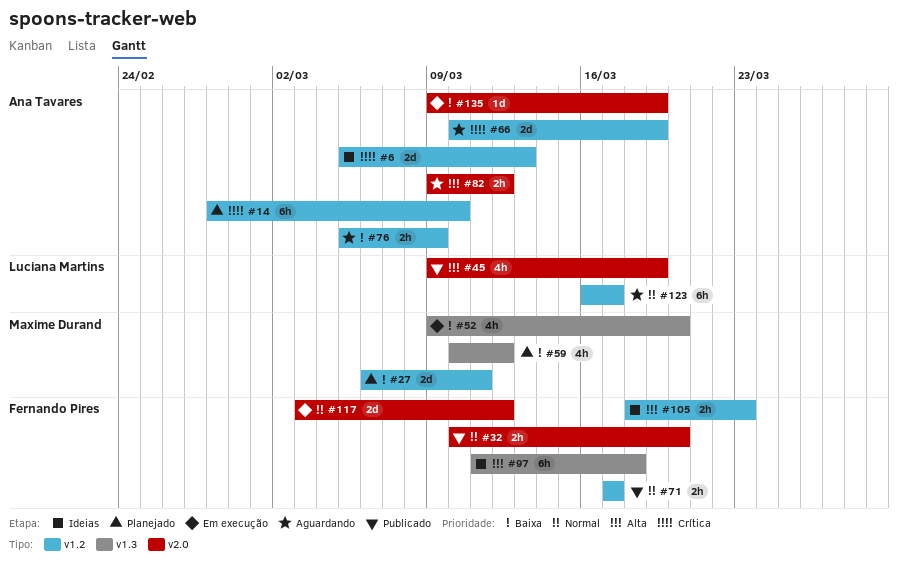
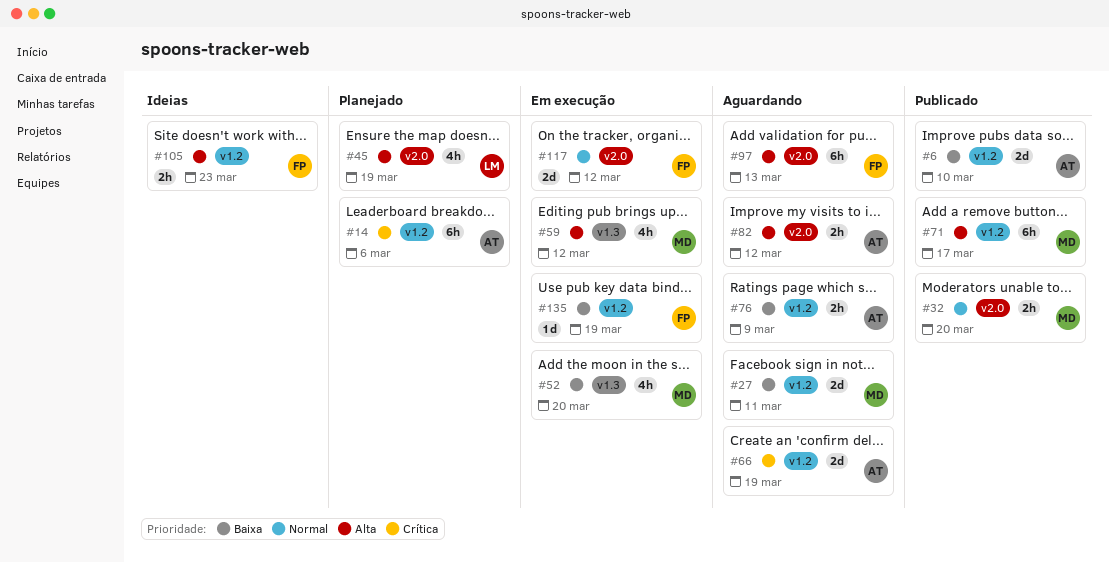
#6, status: Ideias -> Publicado
#6, priority: Crítica -> Baixa
#6, due: Mar 13 -> Mar 10
#14, due: Mar 10 -> Mar 6
#27, status: Planejado -> Aguardando
#32, owner: Fernando Pires -> Maxime Durand
#45, status: Publicado -> Planejado
#59, status: Planejado -> Em execução
#59, priority: Baixa -> Alta
#71, owner: Fernando Pires -> Maxime Durand
#71, priority: Normal -> Alta
#71, estimate: 2h -> 6h
#97, status: Ideias -> Aguardando
#97, label: v1.3 -> v2.0
#97, due: Mar 18 -> Mar 13
#123: present -> none
#135, owner: Ana Tavares -> Fernando Pires
#135, label: v2.0 -> v1.2

